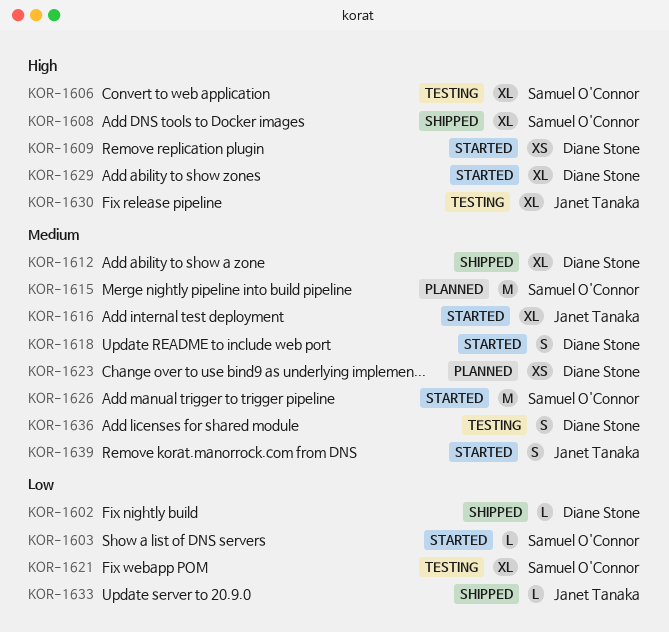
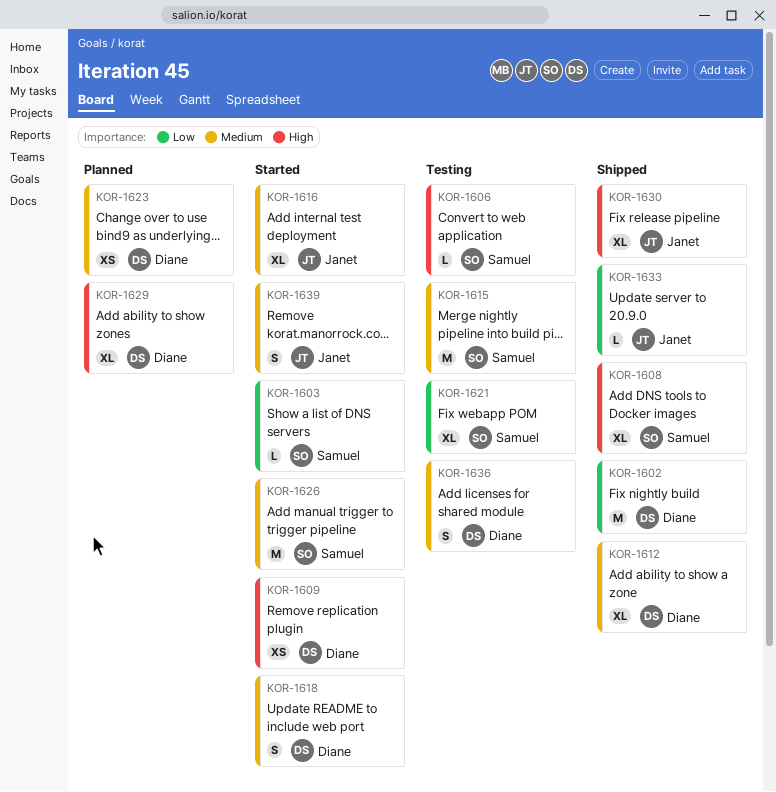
KOR-1602, estimate: L -> M
KOR-1606, estimate: XL -> L
KOR-1615, status: Planned -> Testing
KOR-1629, status: Started -> Planned
KOR-1630, status: Testing -> Shipped

